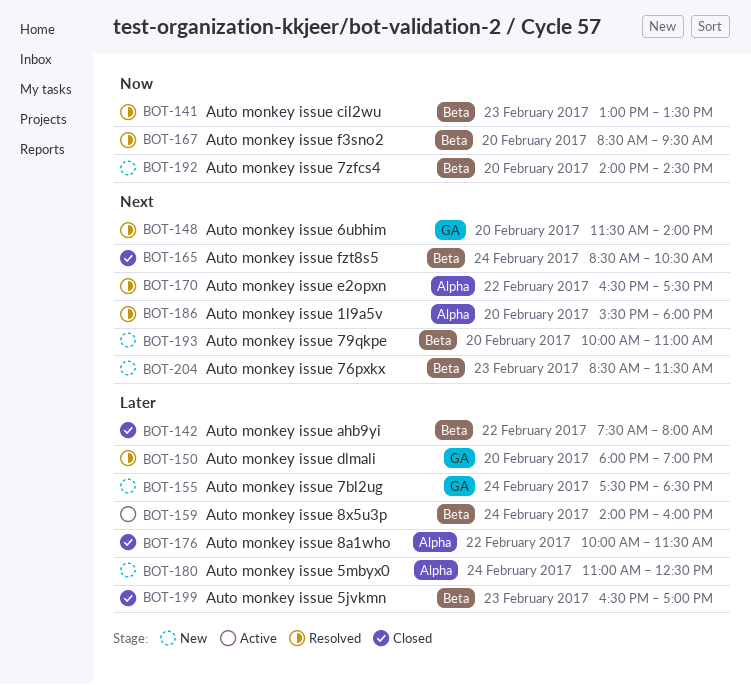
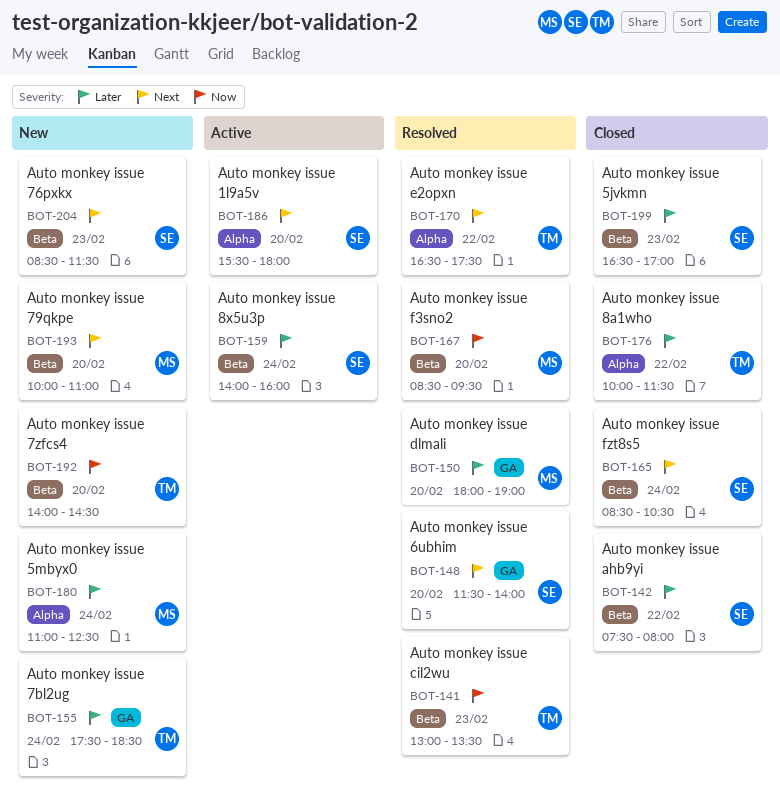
BOT-186, status: Resolved -> Active

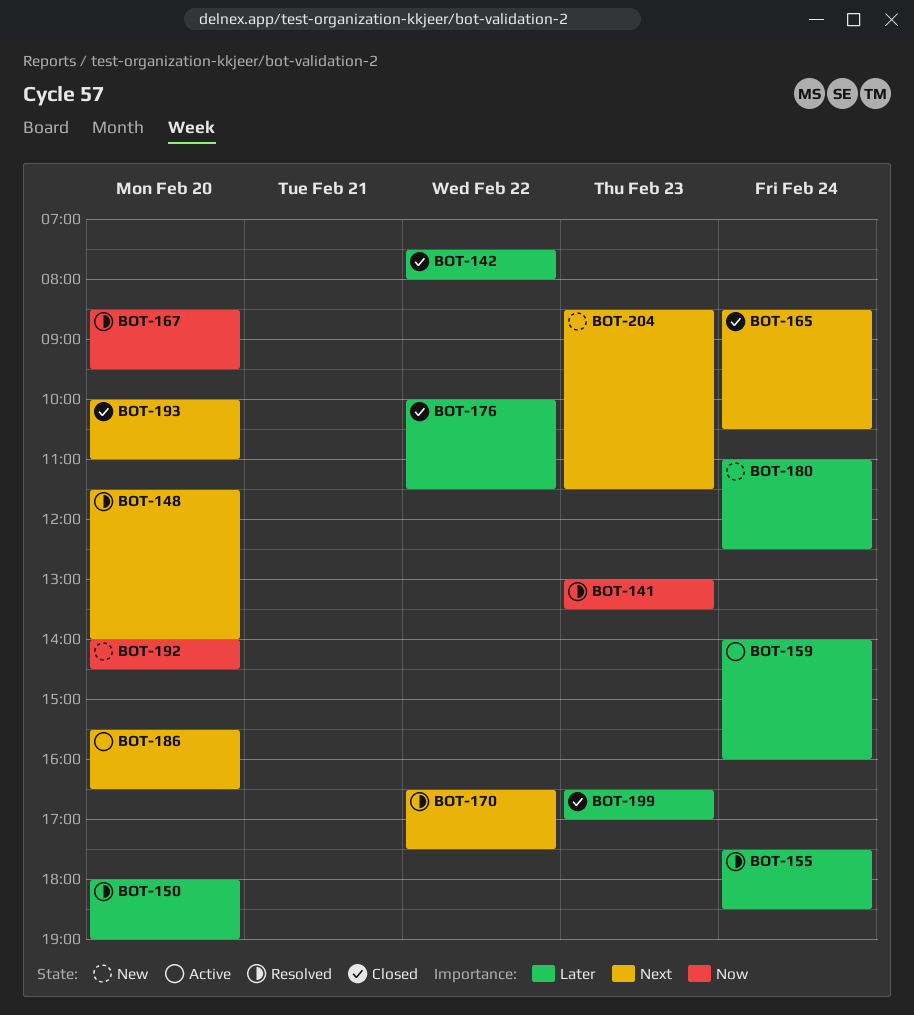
BOT-155, status: New -> Resolved
BOT-186, ends: 18:00 -> 16:30
BOT-193, status: New -> Closed

